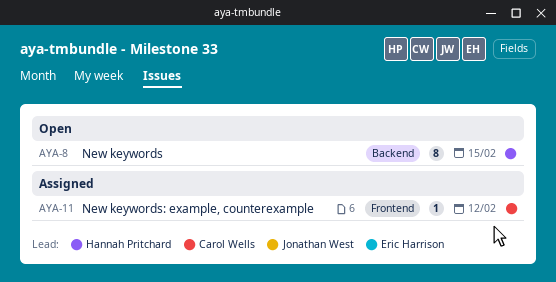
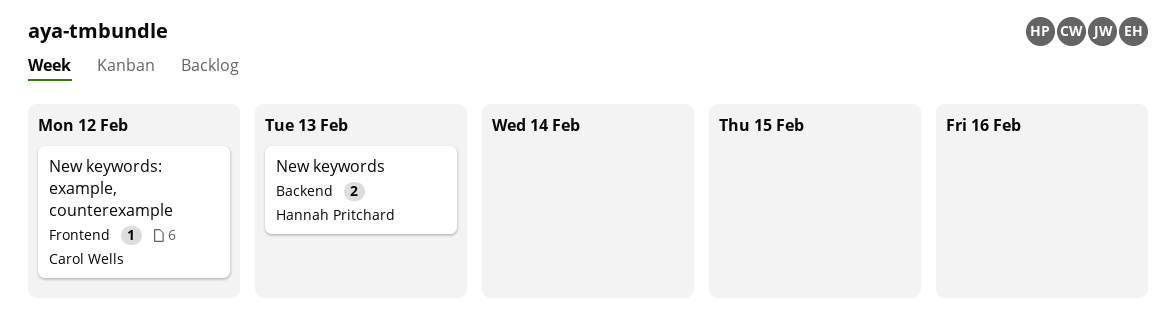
New keywords, estimate: 8 -> 2
New keywords, due: Feb 15 -> Feb 13

